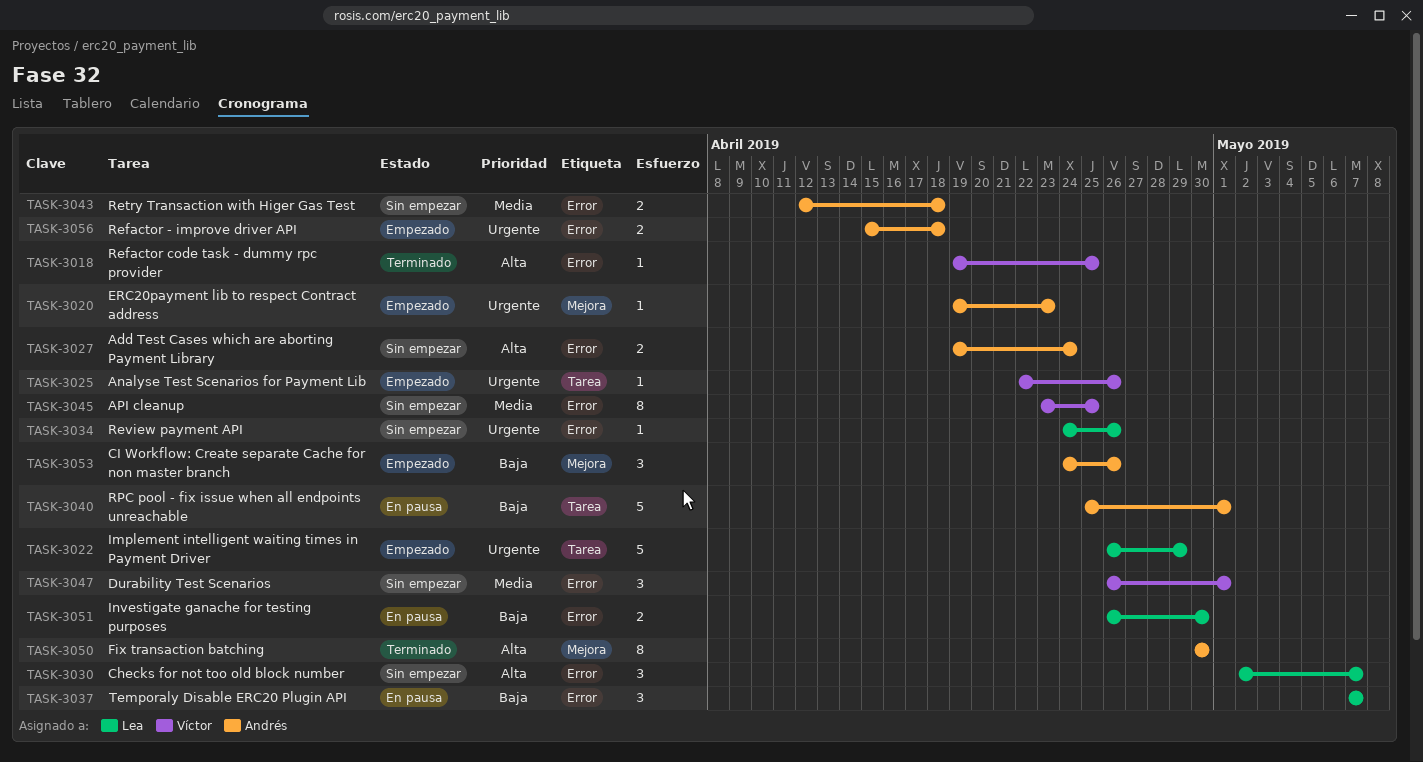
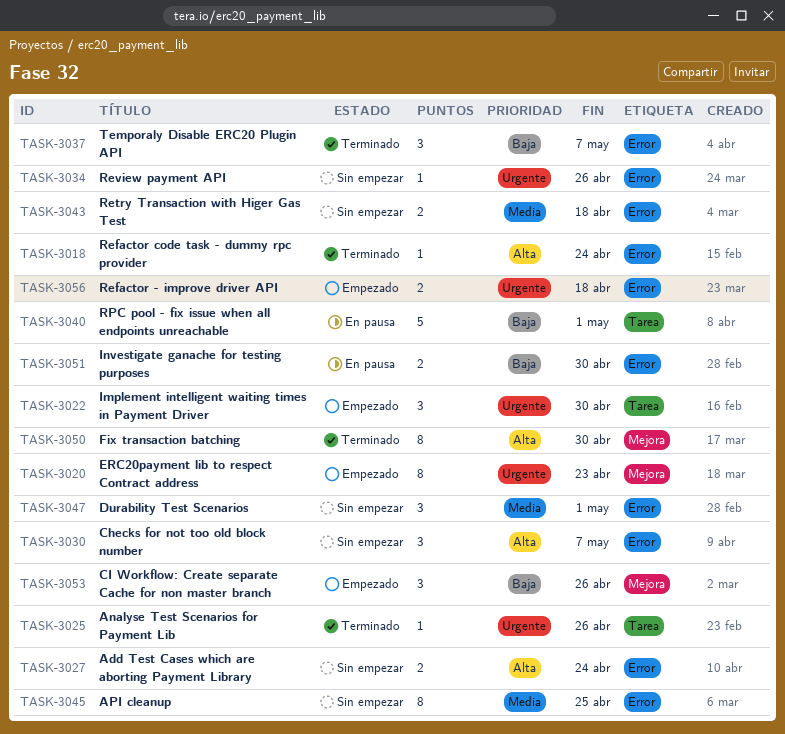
TASK-3018, due: Apr 25 -> Apr 24
TASK-3020, estimate: 1 -> 8
TASK-3022, estimate: 5 -> 3
TASK-3022, due: Apr 29 -> Apr 30
TASK-3025, status: Empezado -> Terminado
TASK-3037, status: En pausa -> Terminado

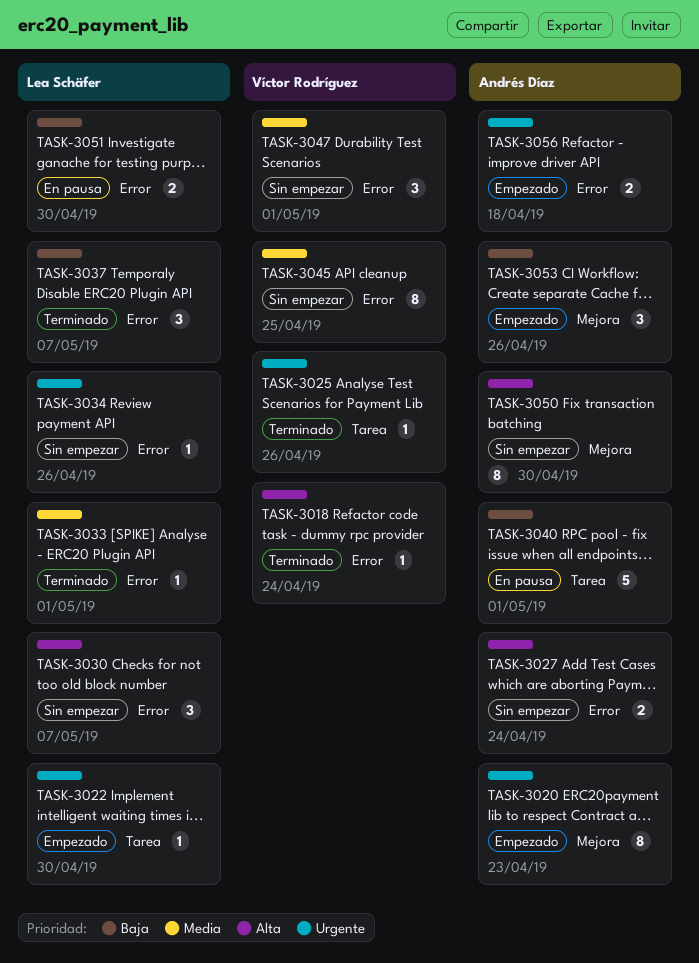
TASK-3022, estimate: 3 -> 1
TASK-3033: none -> present
TASK-3043: present -> none
TASK-3050, status: Terminado -> Sin empezar

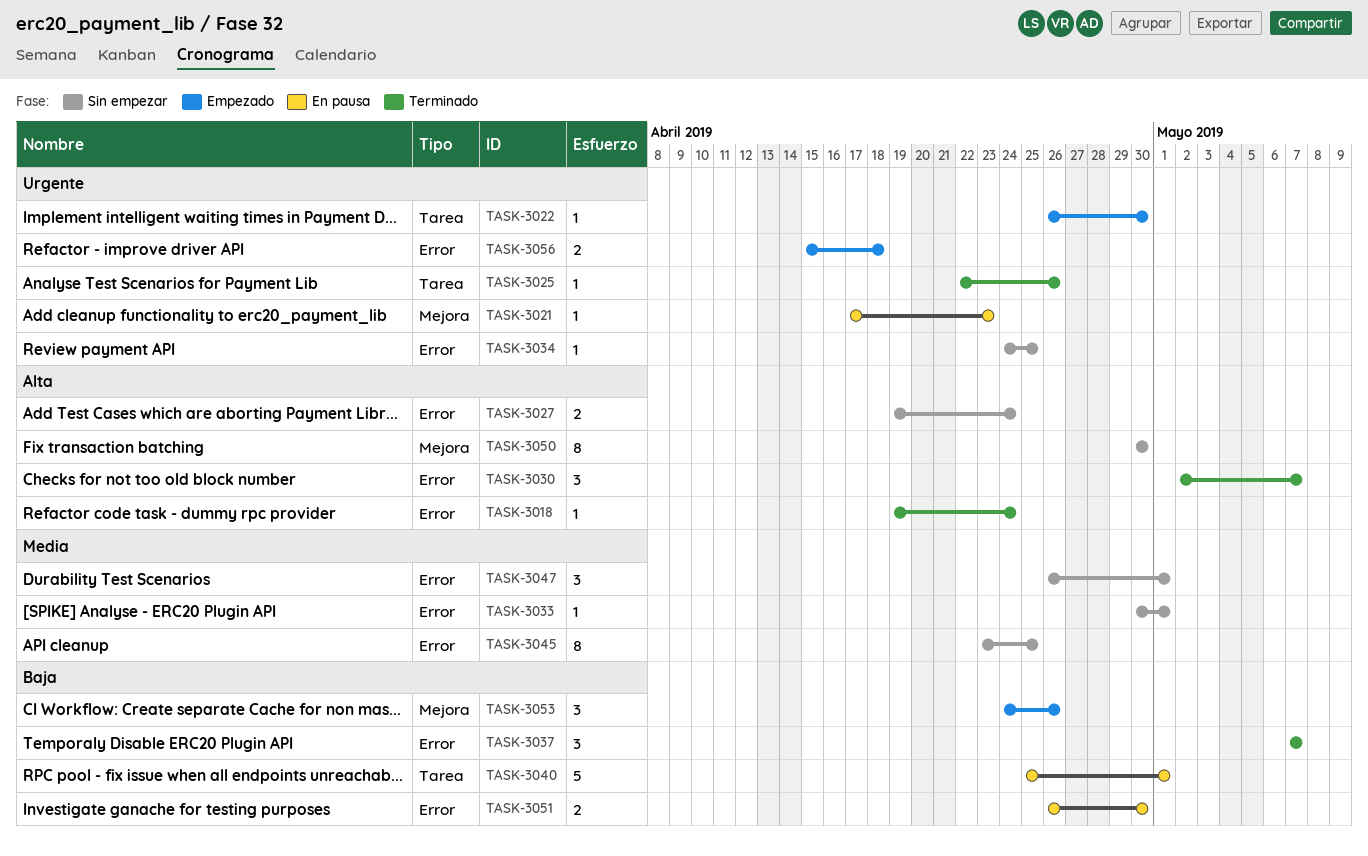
TASK-3020: present -> none
TASK-3021: none -> present
TASK-3030, status: Sin empezar -> Terminado
TASK-3033, status: Terminado -> Sin empezar
TASK-3034, due: Apr 26 -> Apr 25

